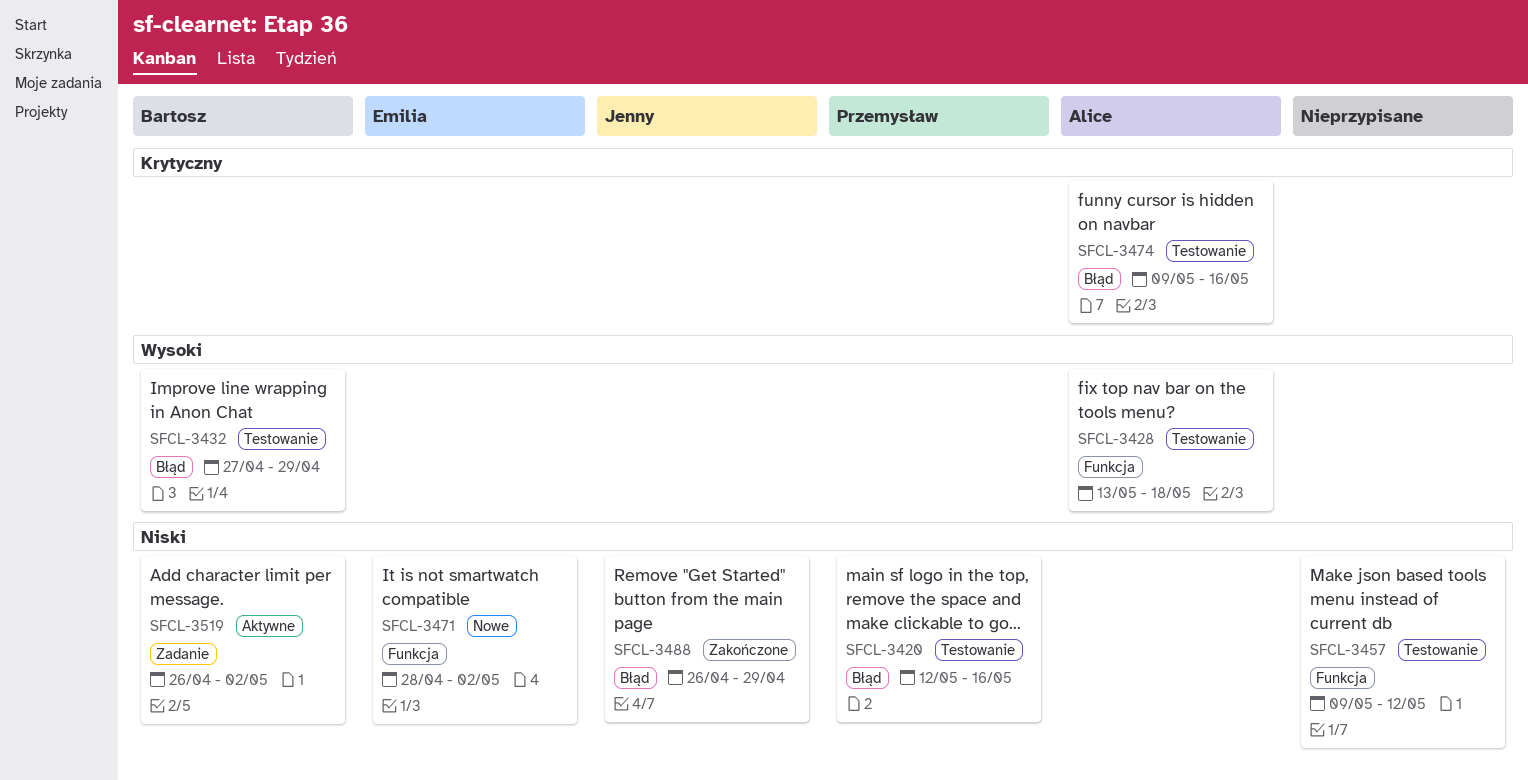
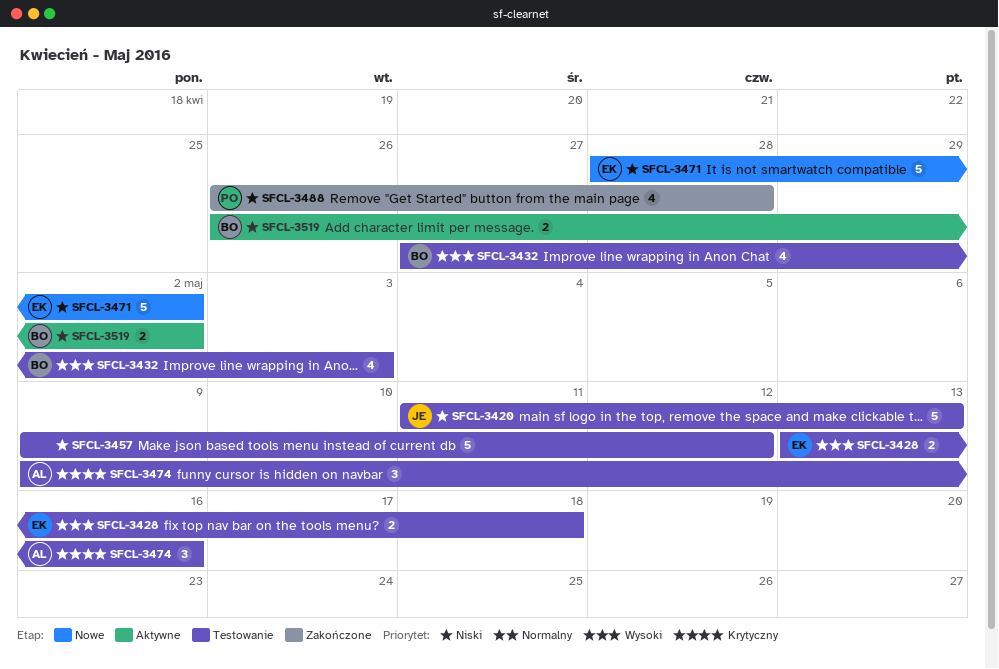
SFCL-3420, owner: Przemysław -> Jenny
SFCL-3420, start: May 12 -> May 11
SFCL-3420, due: May 16 -> May 13
SFCL-3428, owner: Alice -> Emilia
SFCL-3432, due: Apr 29 -> May 3
SFCL-3488, owner: Jenny -> Przemysław
SFCL-3488, due: Apr 29 -> Apr 28

